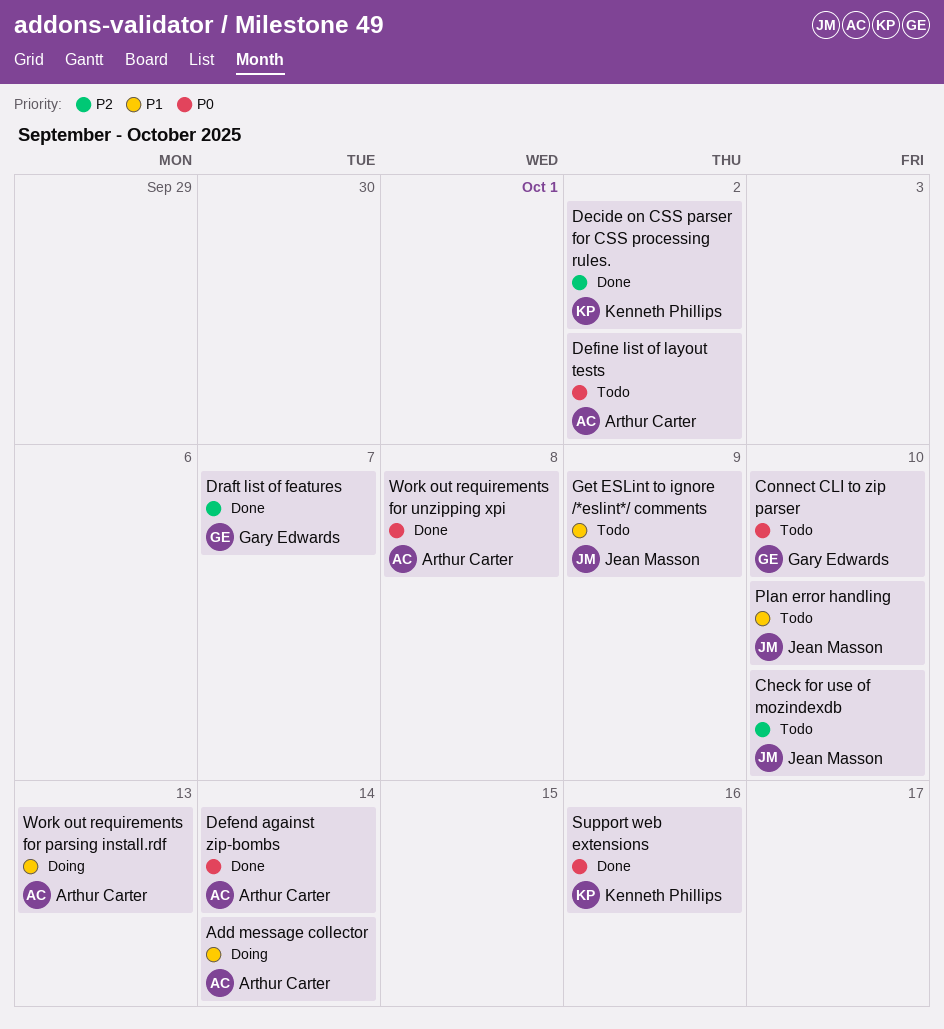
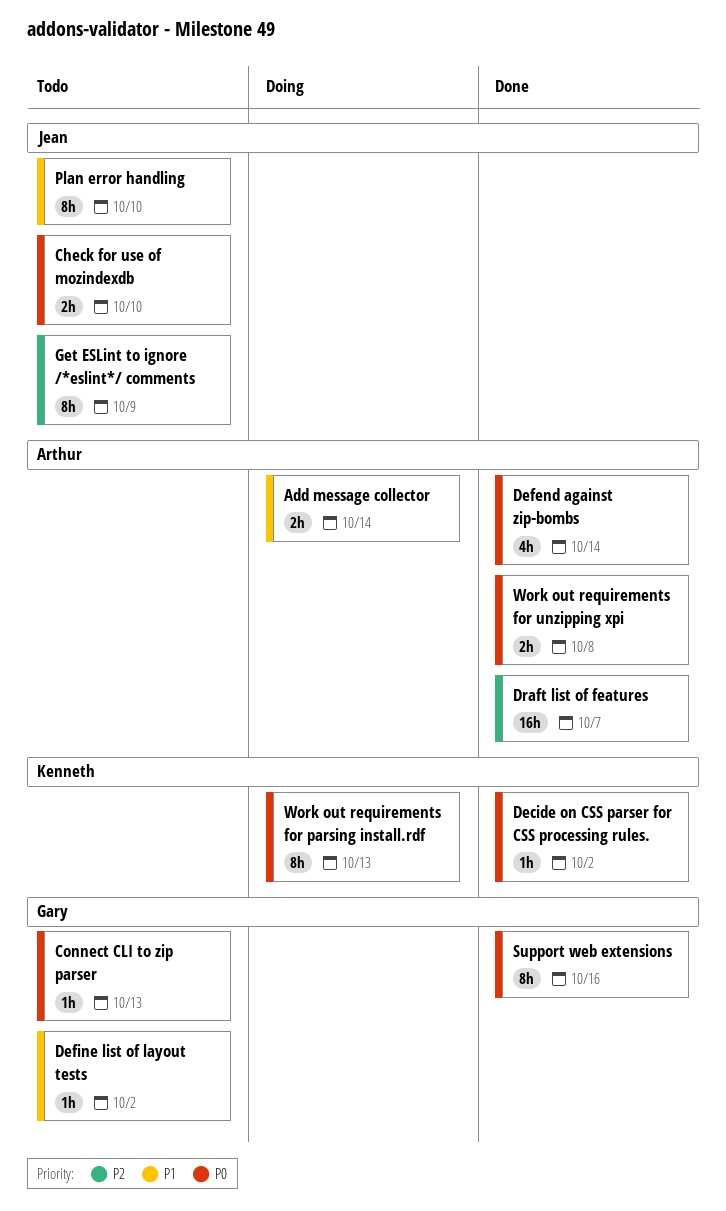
Check for use of mozindexdb, priority: P2 -> P0
Connect CLI to zip parser, due: Oct 10 -> Oct 13
Decide on CSS parser for CSS processing rules., priority: P2 -> P0
Define list of layout tests, owner: Arthur Carter -> Gary Edwards
Define list of layout tests, priority: P0 -> P1
Draft list of features, owner: Gary Edwards -> Arthur Carter
Get ESLint to ignore /*eslint*/ comments, priority: P1 -> P2
Support web extensions, owner: Kenneth Phillips -> Gary Edwards
Work out requirements for parsing install.rdf, owner: Arthur Carter -> Kenneth Phillips
Work out requirements for parsing install.rdf, priority: P1 -> P0

